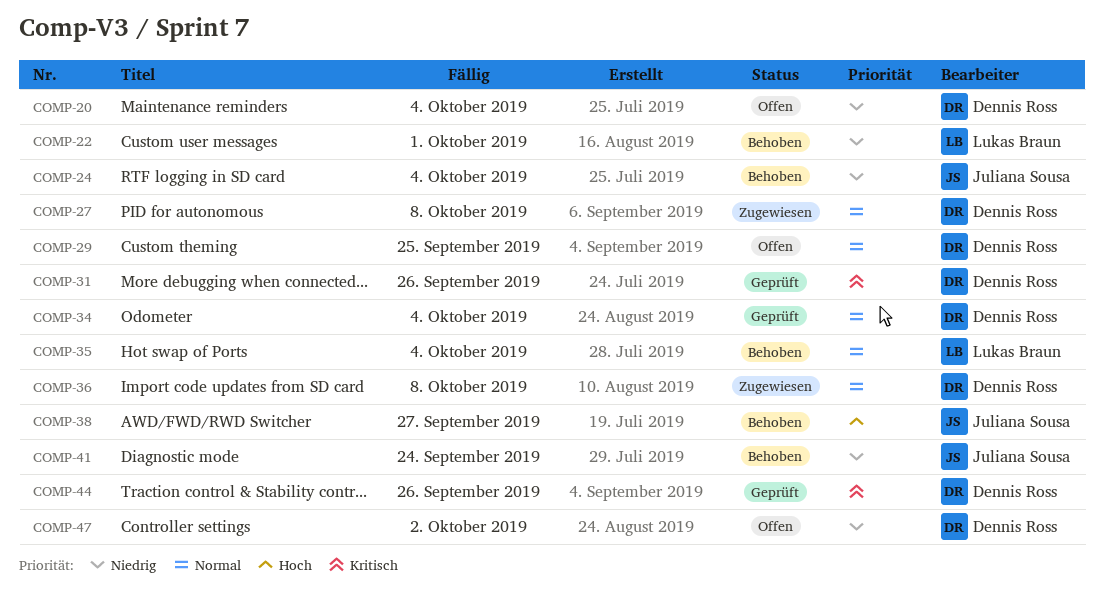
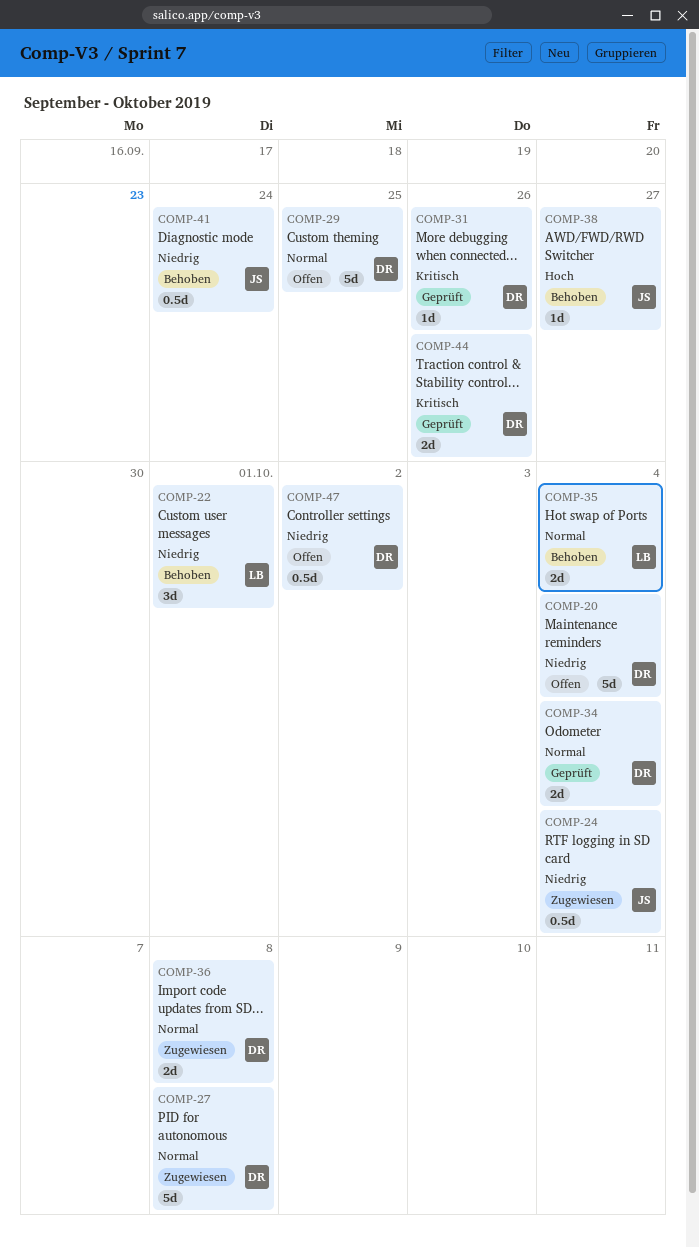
COMP-24, status: Behoben -> Zugewiesen

